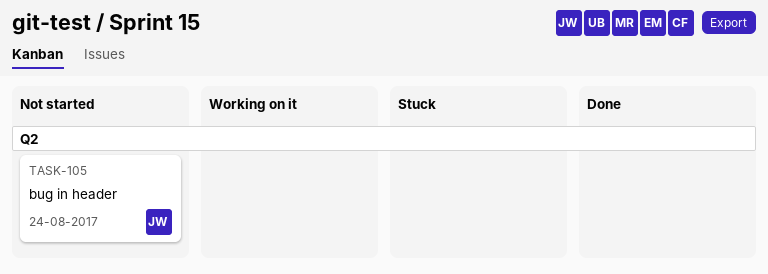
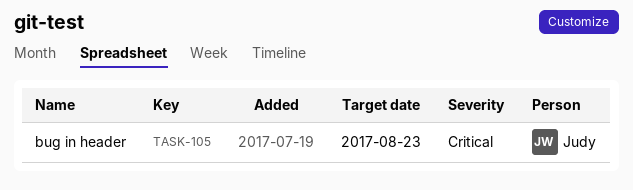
TASK-105, due: Aug 24 -> Aug 23

